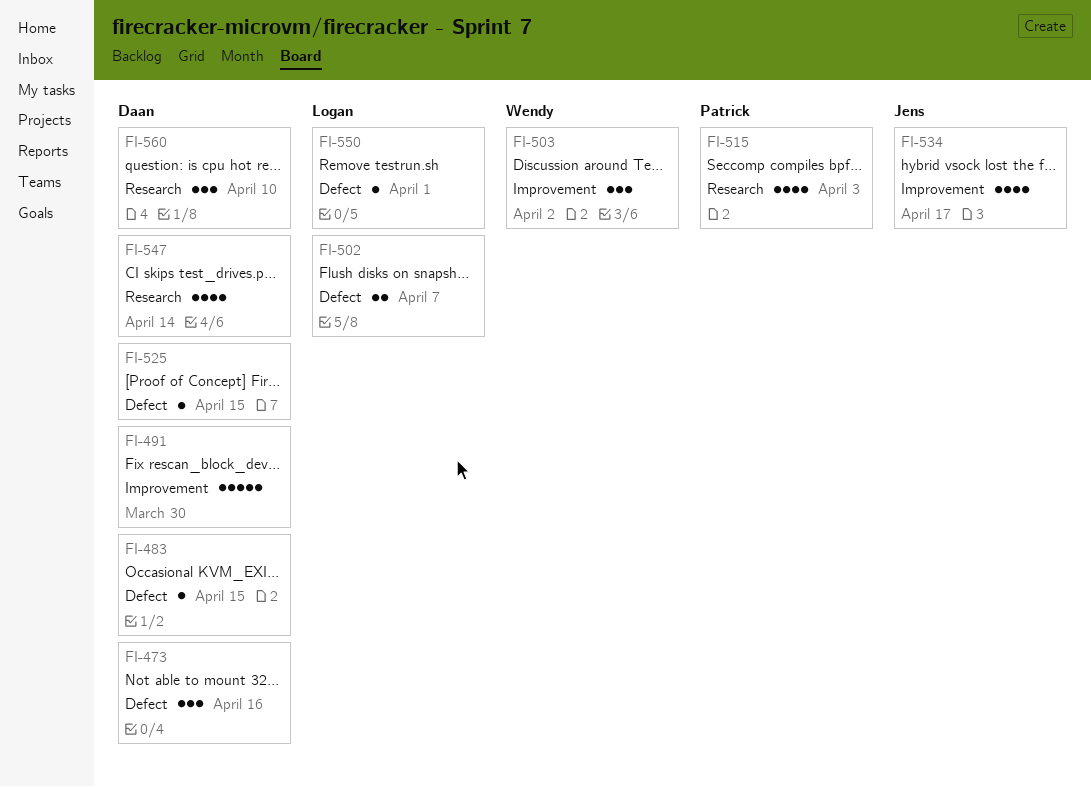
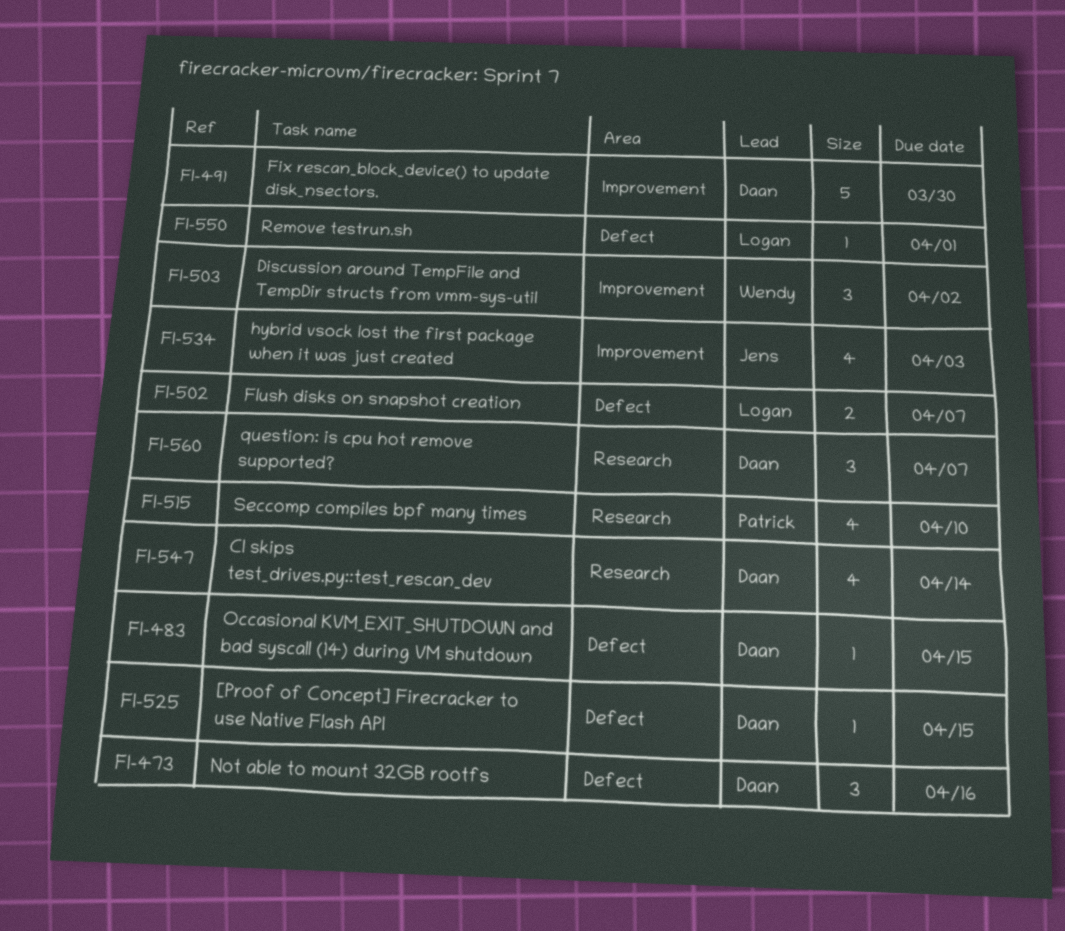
FI-515, due: Apr 3 -> Apr 10
FI-534, due: Apr 17 -> Apr 3
FI-560, due: Apr 10 -> Apr 7

